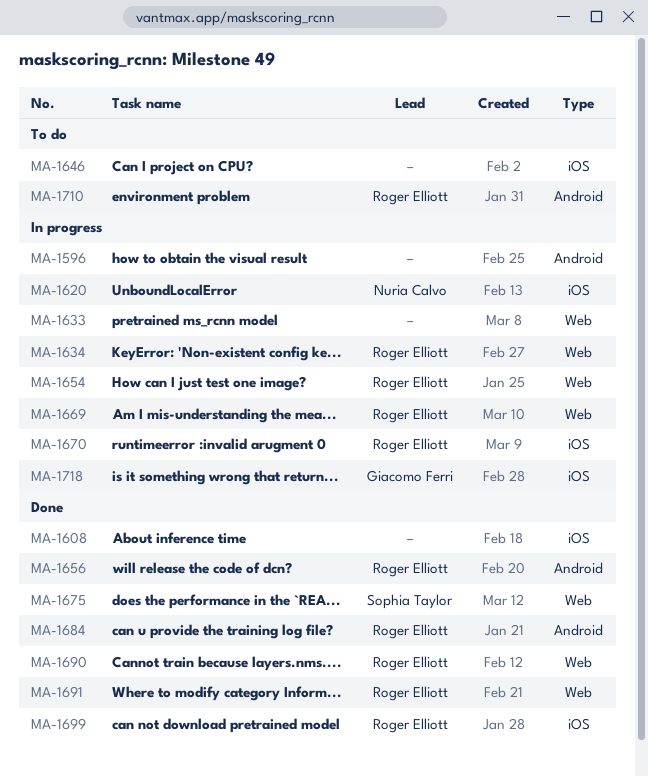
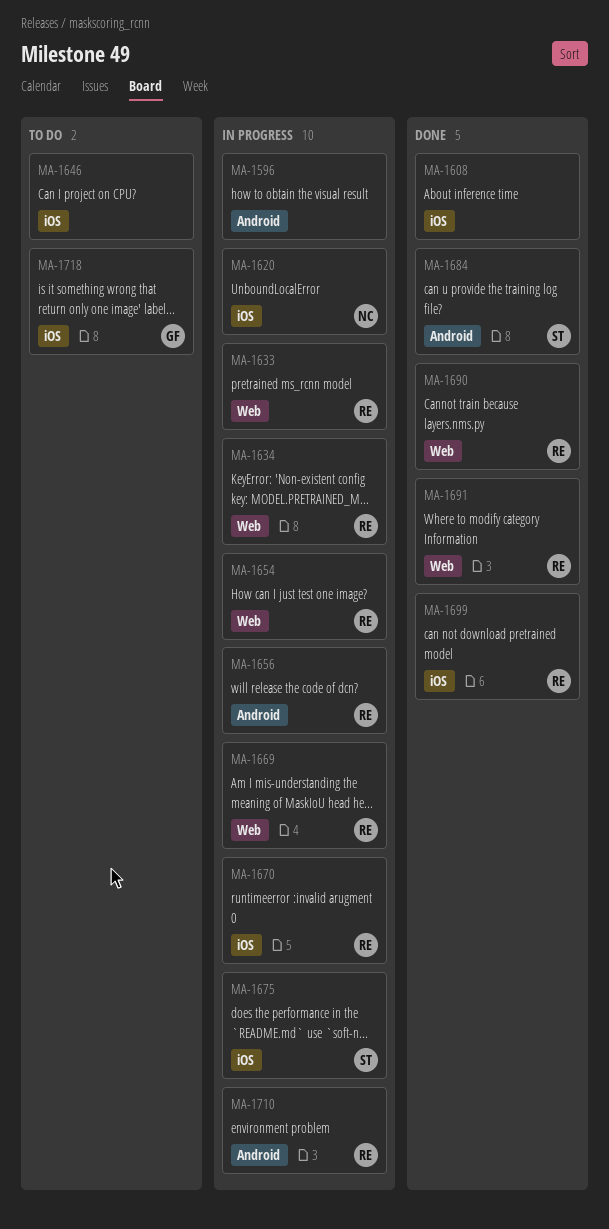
MA-1633, owner: none -> Roger Elliott
MA-1656, status: Done -> In progress
MA-1675, status: Done -> In progress
MA-1675, label: Web -> iOS
MA-1684, owner: Roger Elliott -> Sophia Taylor
MA-1710, status: To do -> In progress
MA-1718, status: In progress -> To do

